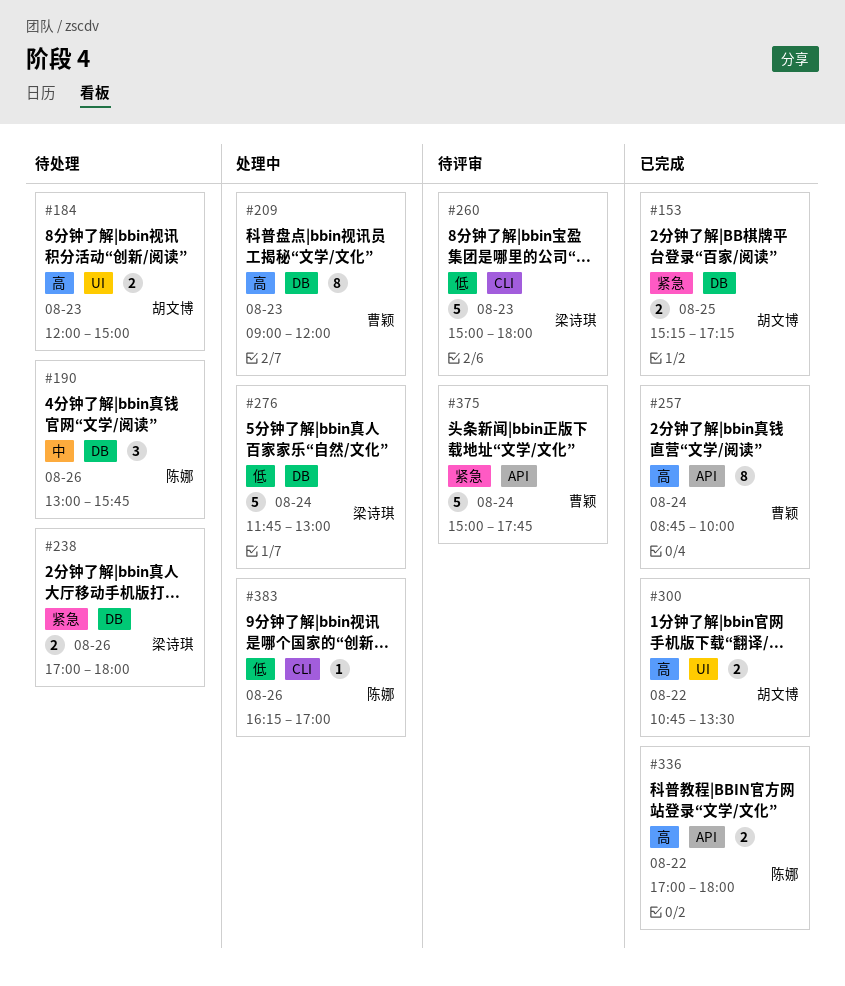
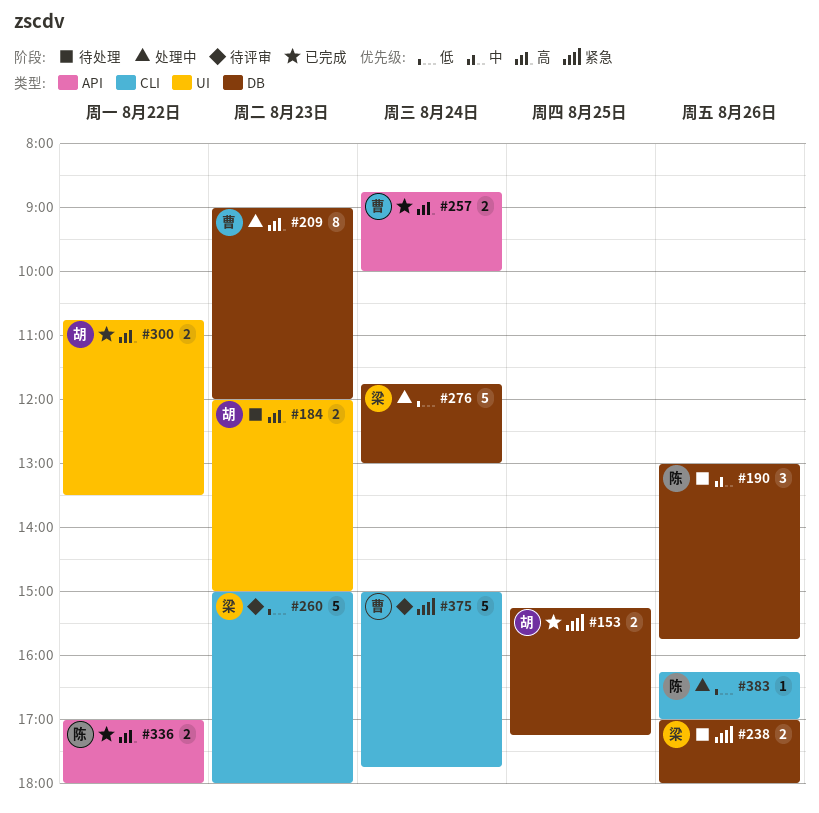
#257, estimate: 8 -> 2
#375, label: API -> CLI

